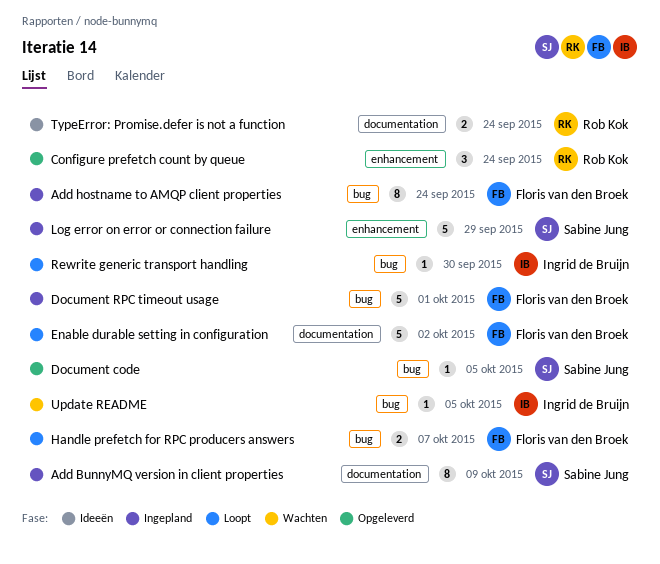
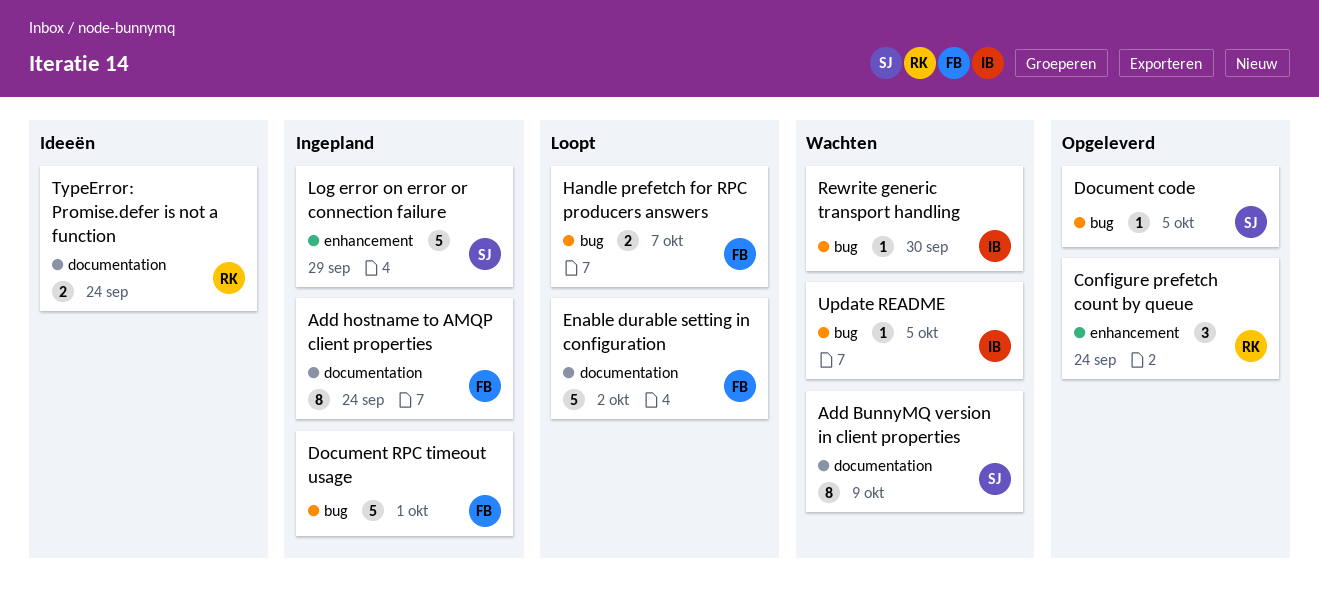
Add BunnyMQ version in client properties, status: Ingepland -> Wachten
Add hostname to AMQP client properties, label: bug -> documentation
Rewrite generic transport handling, status: Loopt -> Wachten

